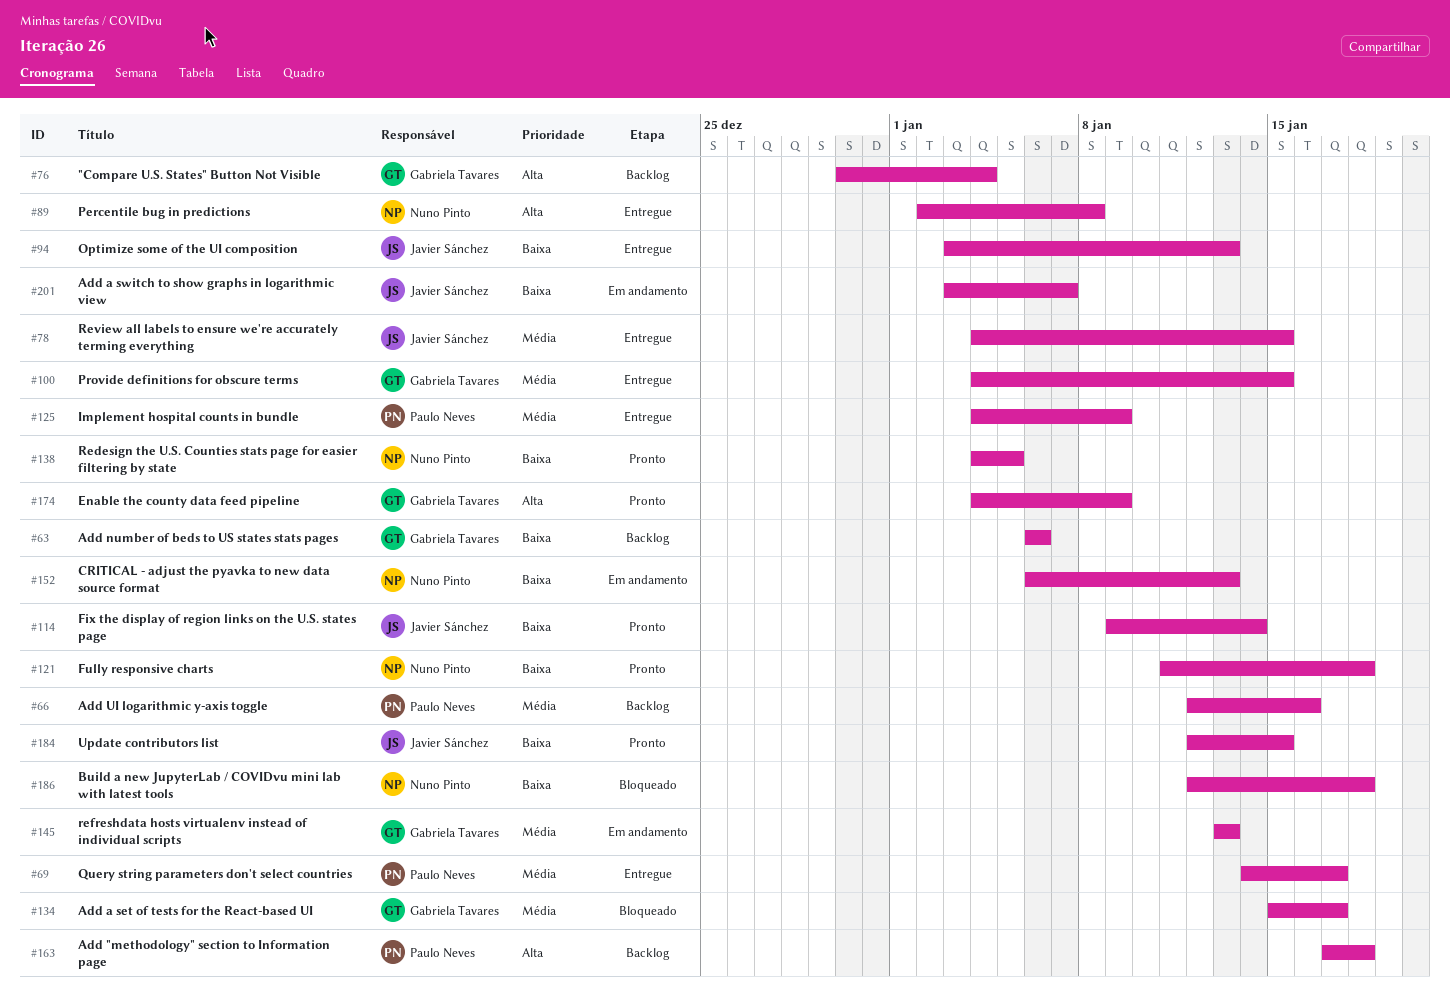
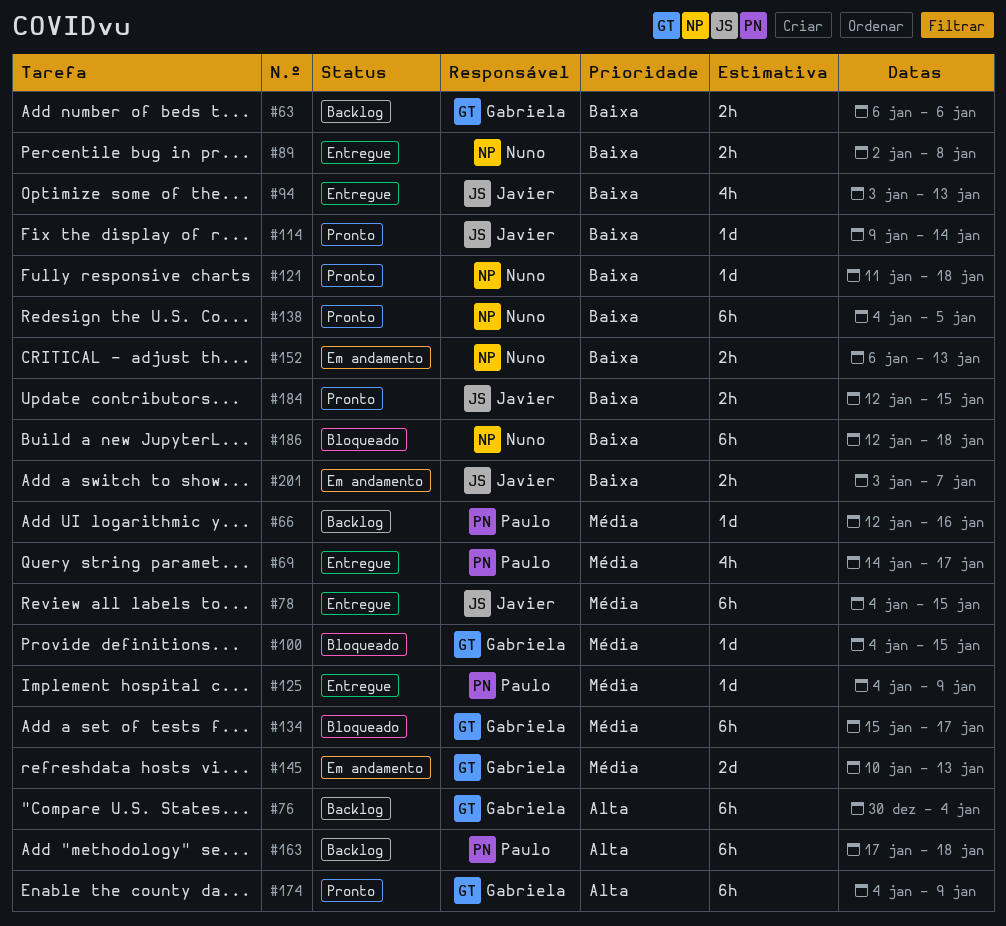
#89, priority: Alta -> Baixa
#100, status: Entregue -> Bloqueado
#145, start: Jan 13 -> Jan 10

